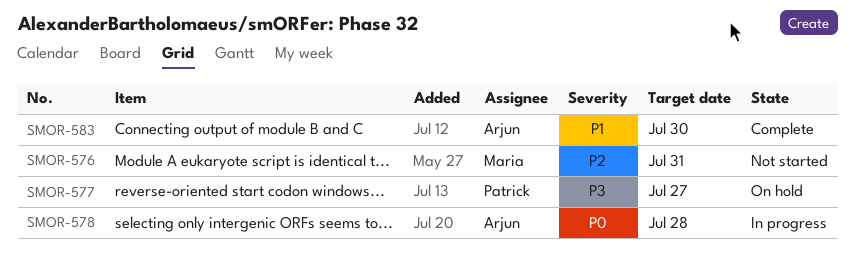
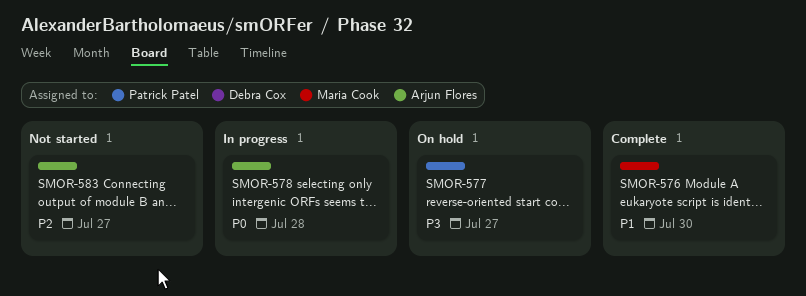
SMOR-576, status: Not started -> Complete
SMOR-576, priority: P2 -> P1
SMOR-576, due: Jul 31 -> Jul 30
SMOR-583, status: Complete -> Not started
SMOR-583, priority: P1 -> P2
SMOR-583, due: Jul 30 -> Jul 27

